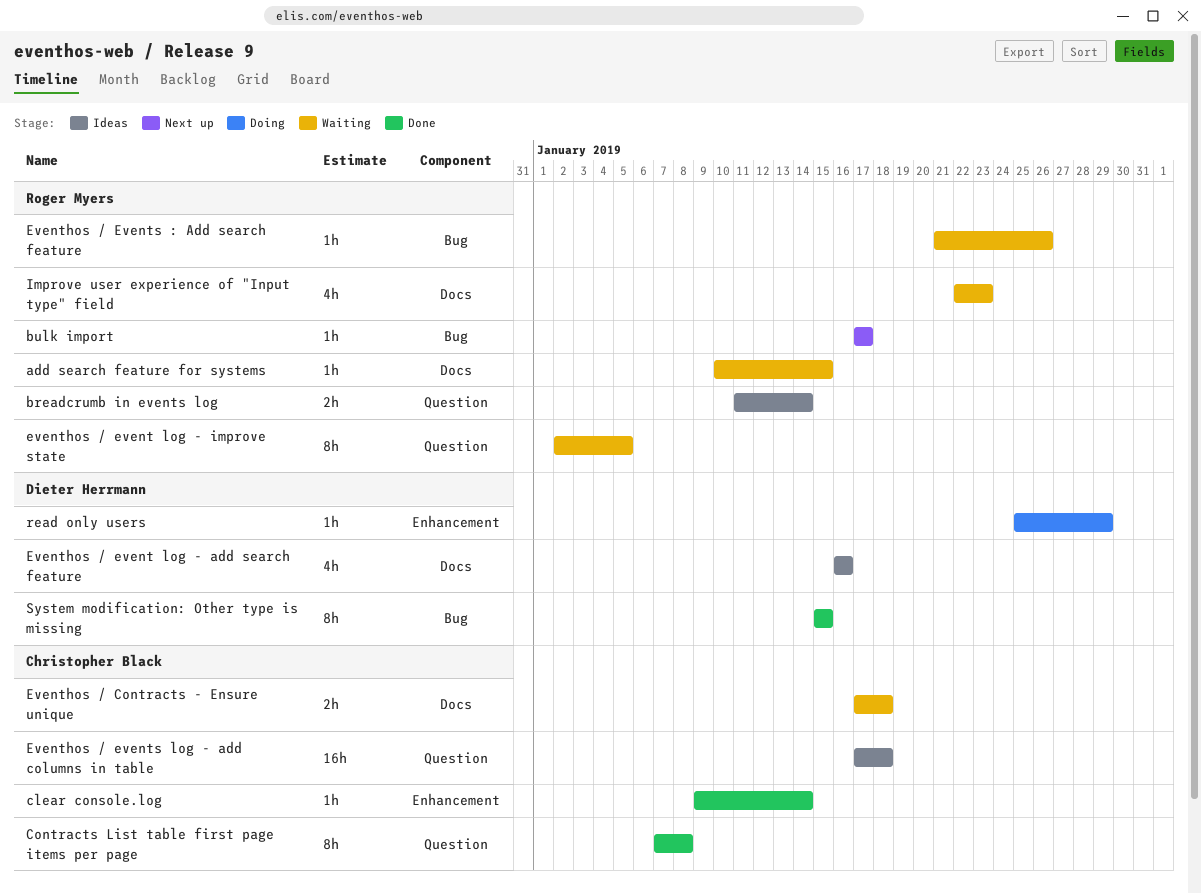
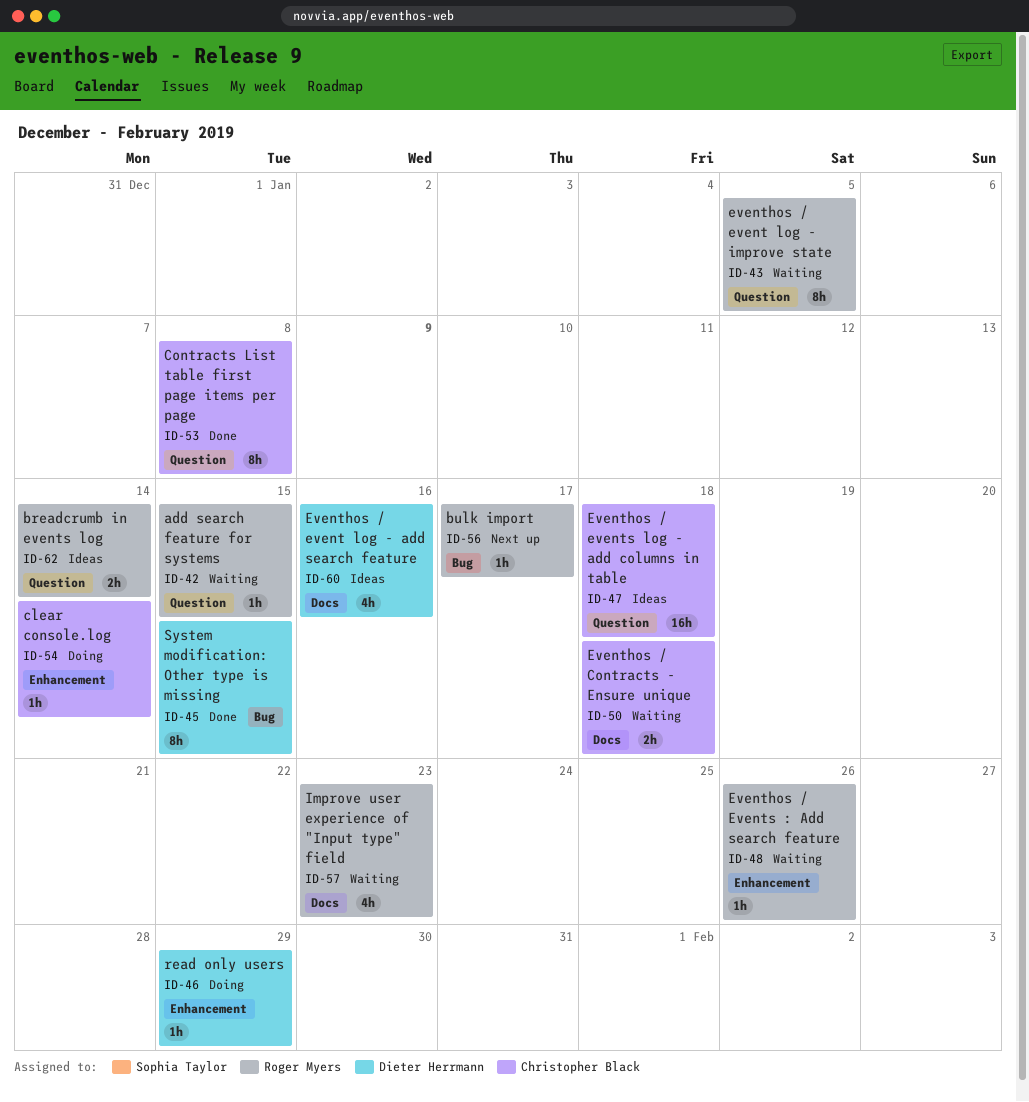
add search feature for systems, label: Docs -> Question
clear console.log, status: Done -> Doing
Eventhos / Events : Add search feature, label: Bug -> Enhancement

